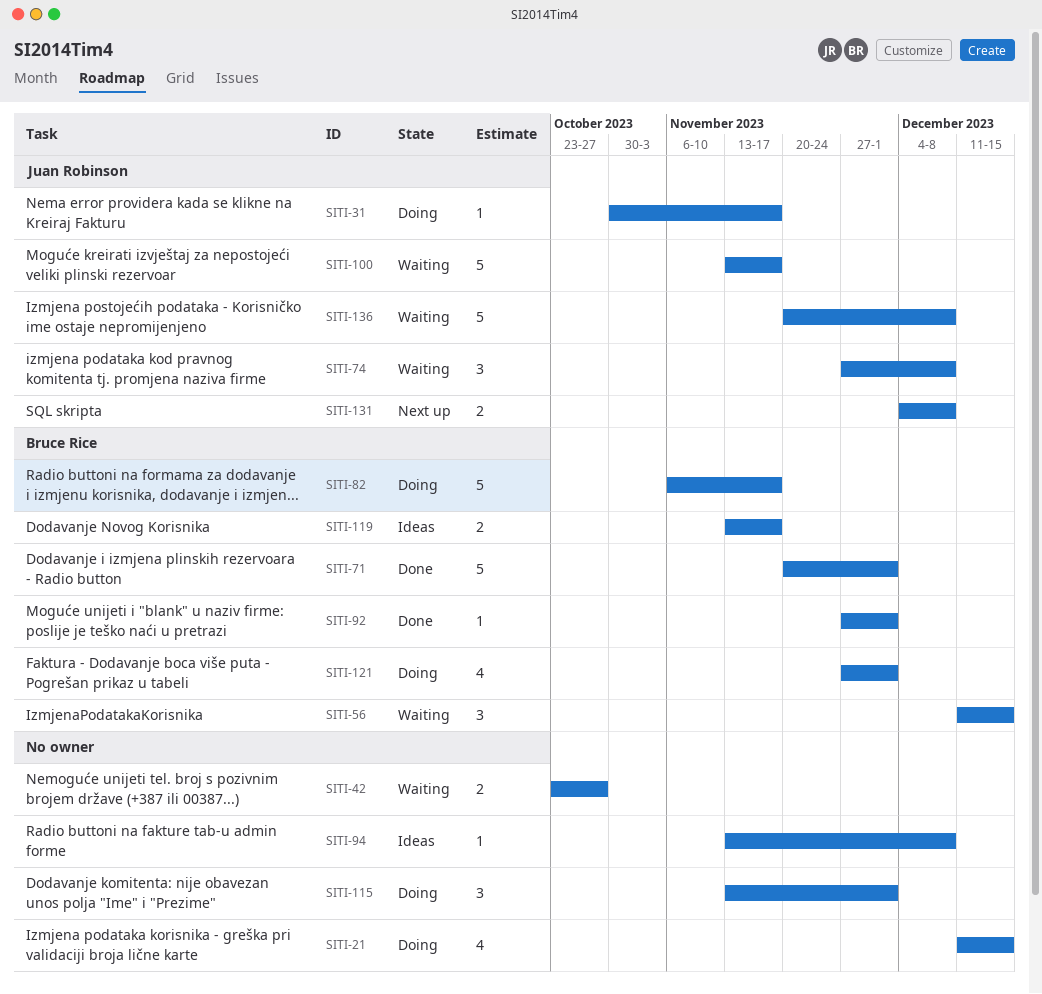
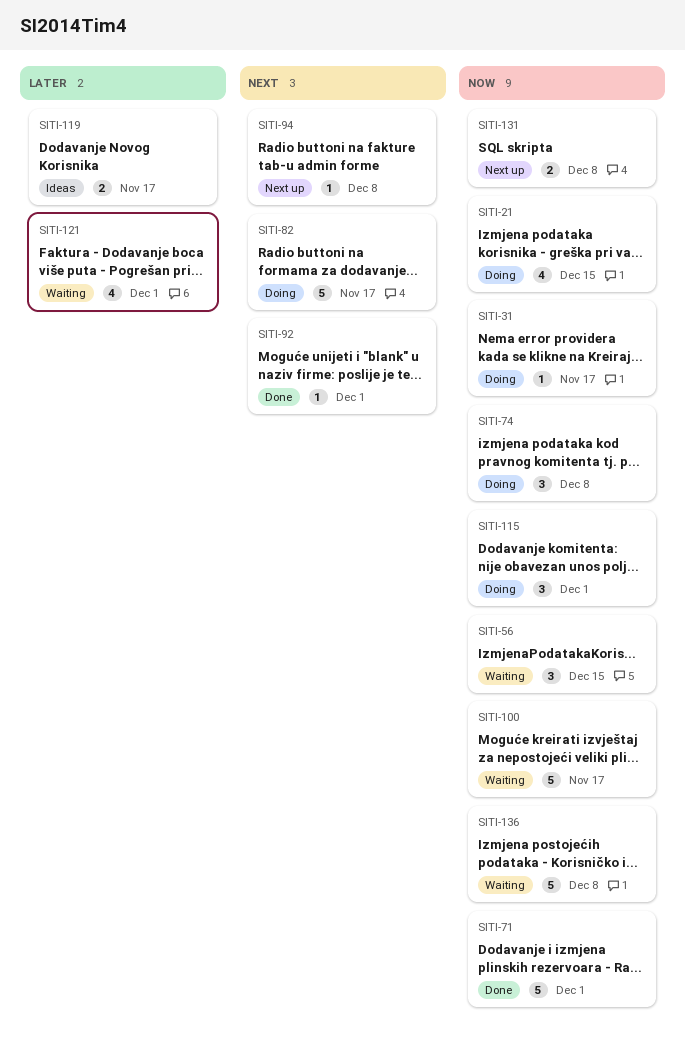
SITI-42: present -> none
SITI-74, status: Waiting -> Doing
SITI-94, status: Ideas -> Next up
SITI-121, status: Doing -> Waiting

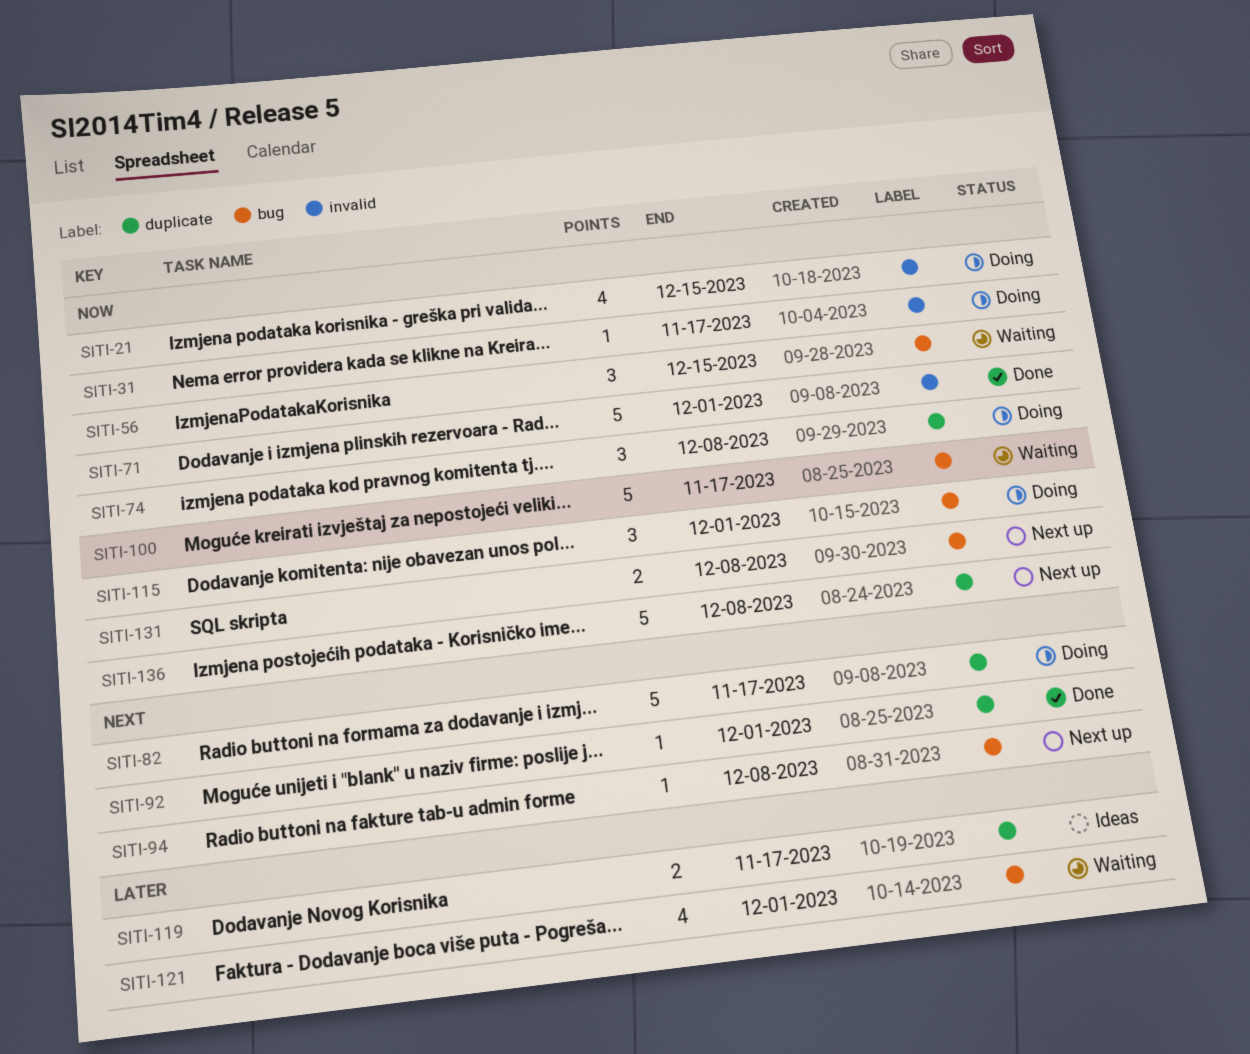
SITI-136, status: Waiting -> Next up

